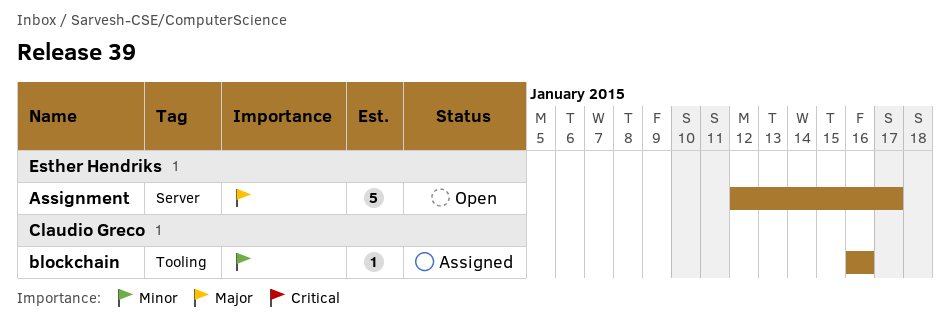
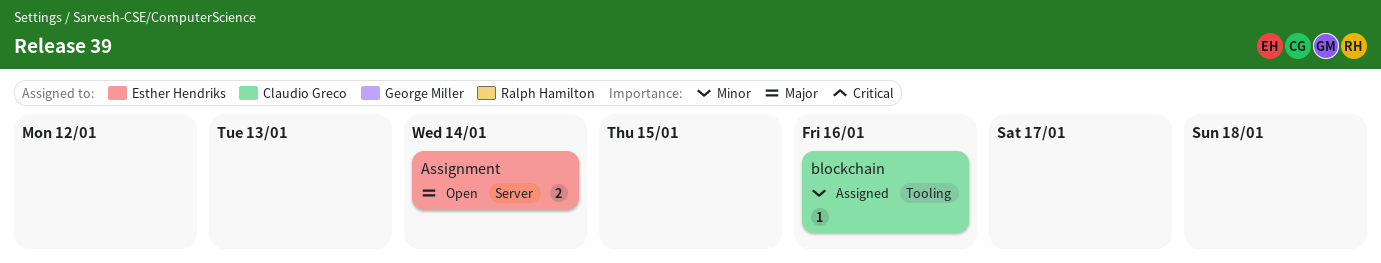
Assignment, estimate: 5 -> 2
Assignment, due: Jan 17 -> Jan 14

